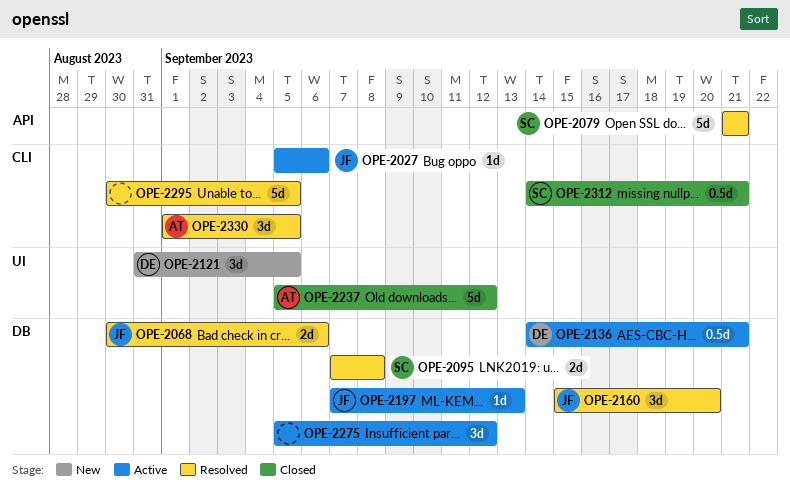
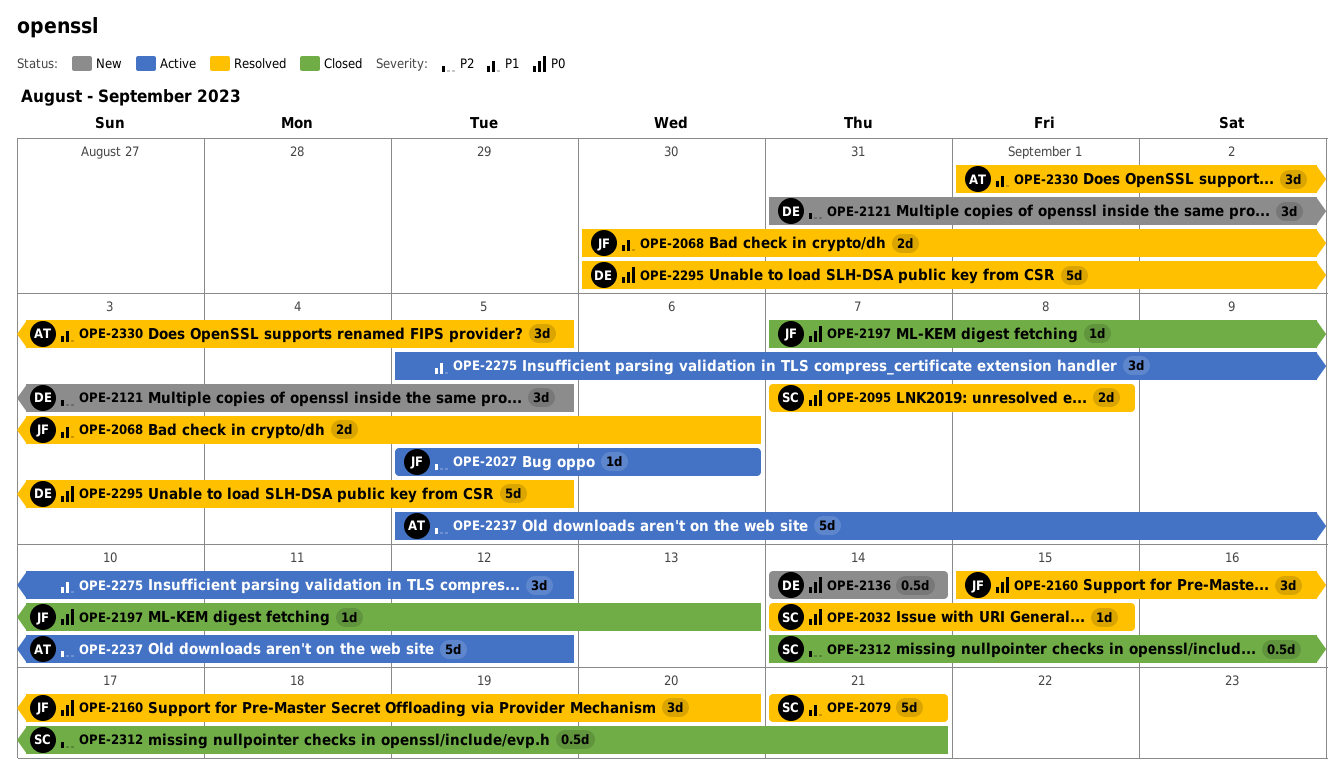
OPE-2032: none -> present
OPE-2136, status: Active -> New
OPE-2136, due: Sep 21 -> Sep 14
OPE-2197, status: Active -> Closed
OPE-2237, status: Closed -> Active
OPE-2295, owner: none -> DE

